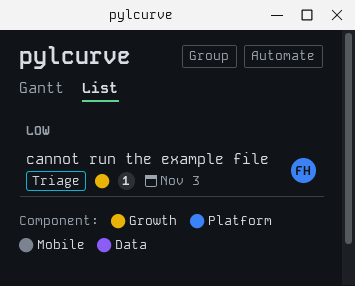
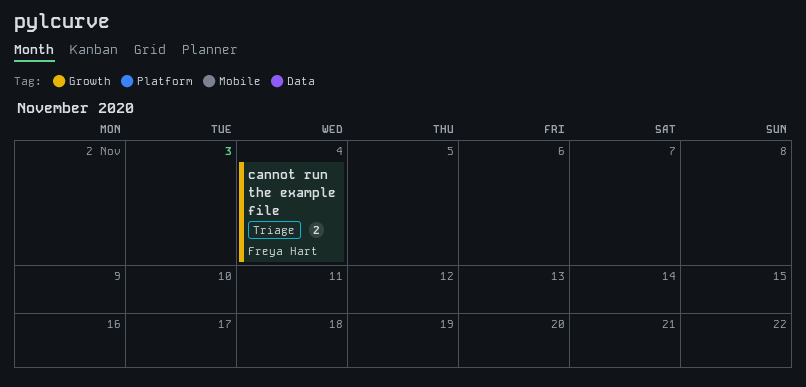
cannot run the example file, estimate: 1 -> 2
cannot run the example file, due: Nov 3 -> Nov 4

